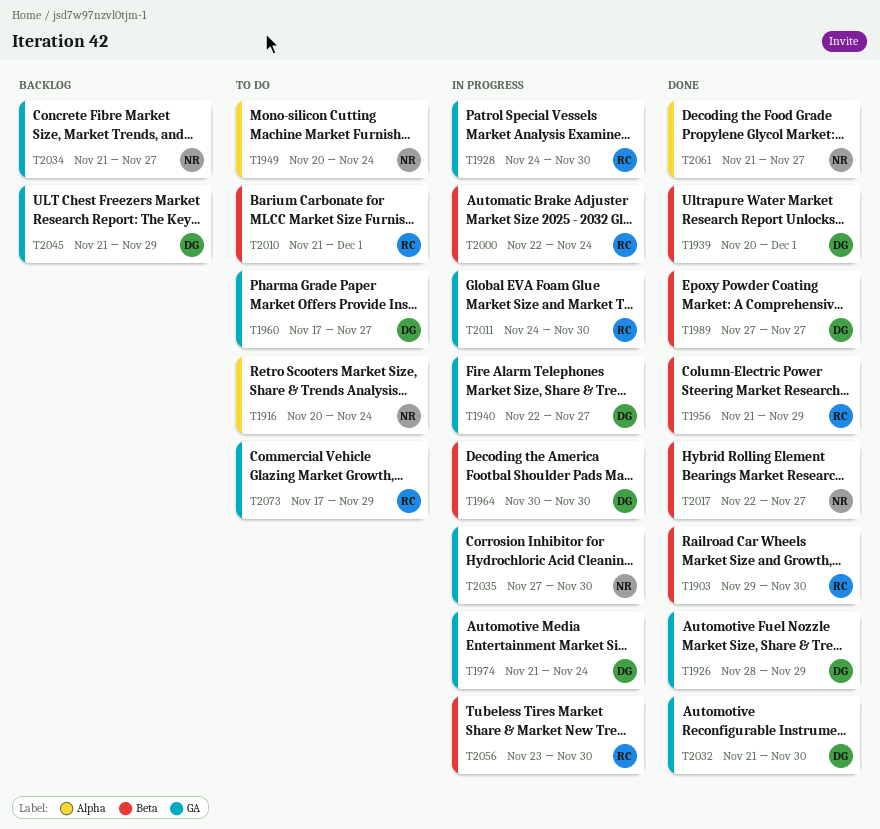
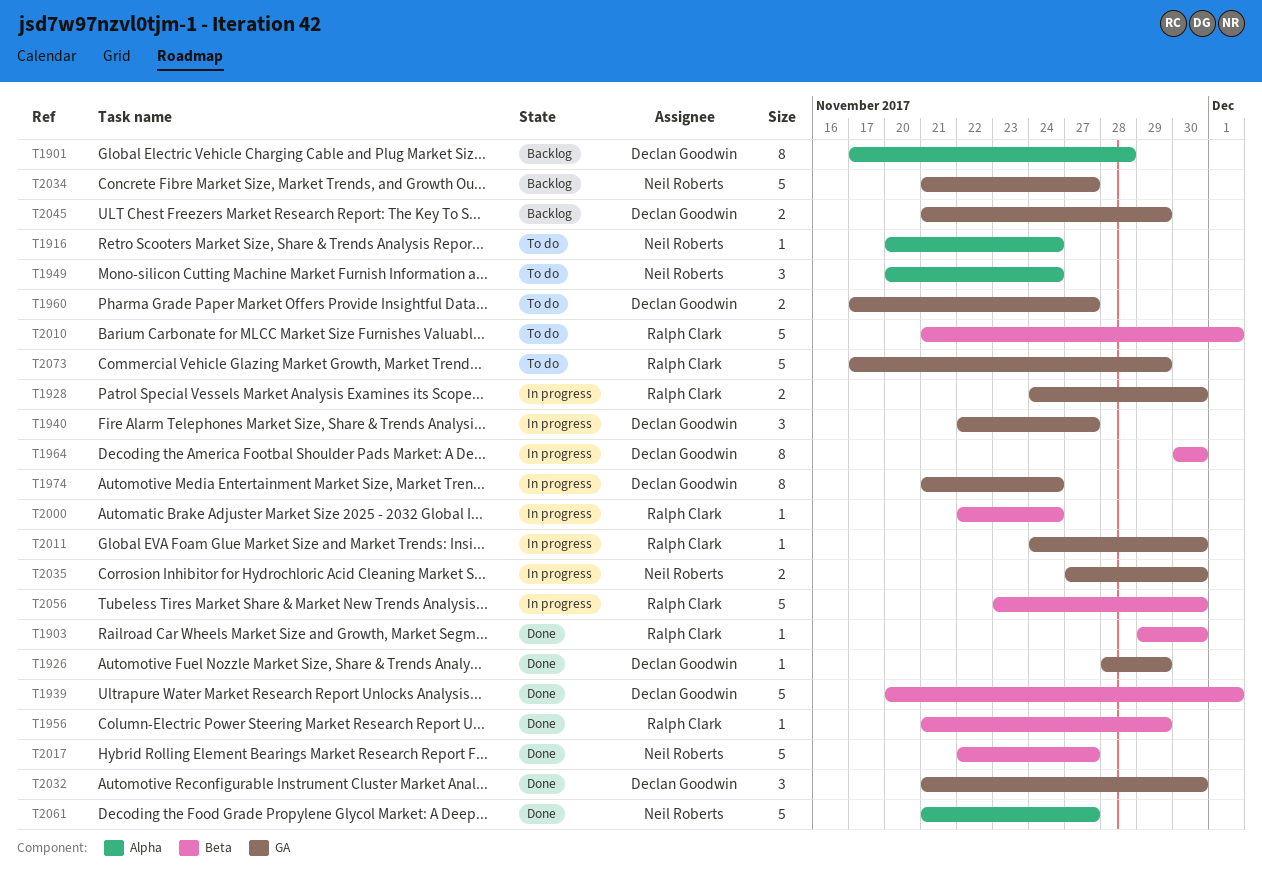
T1901: none -> present
T1989: present -> none

